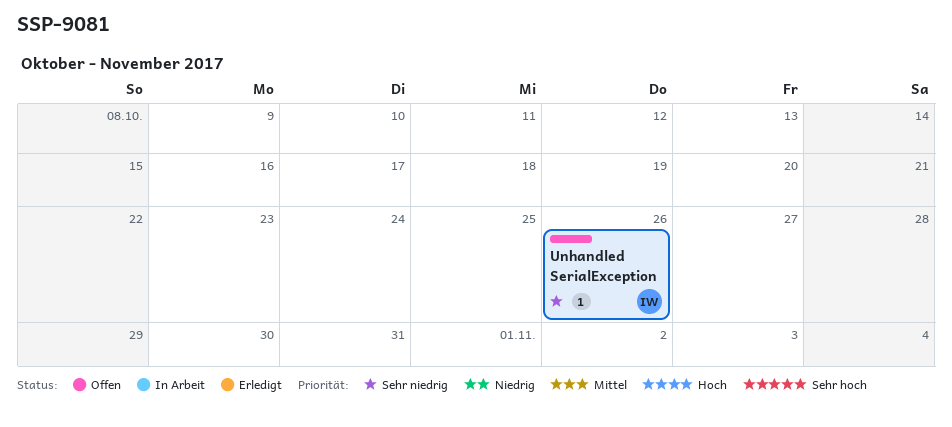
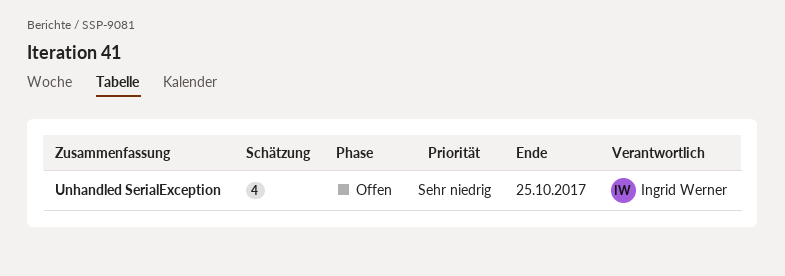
Unhandled SerialException, estimate: 1 -> 4
Unhandled SerialException, due: Oct 26 -> Oct 25

